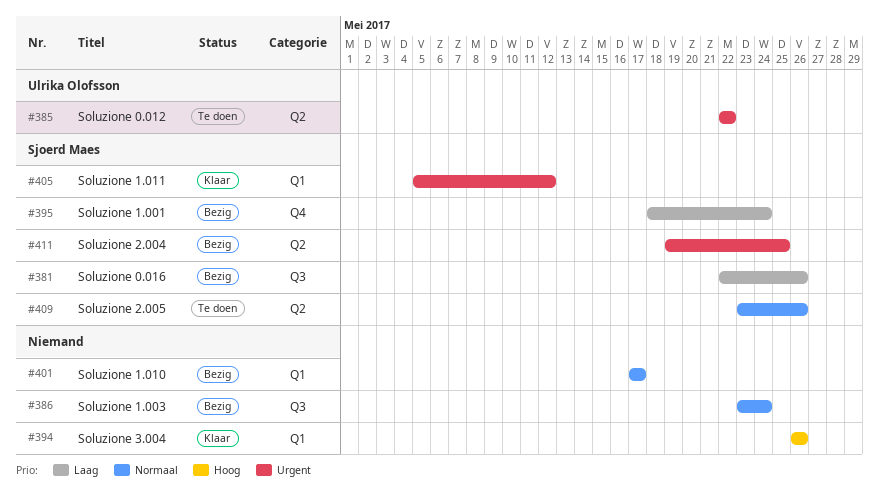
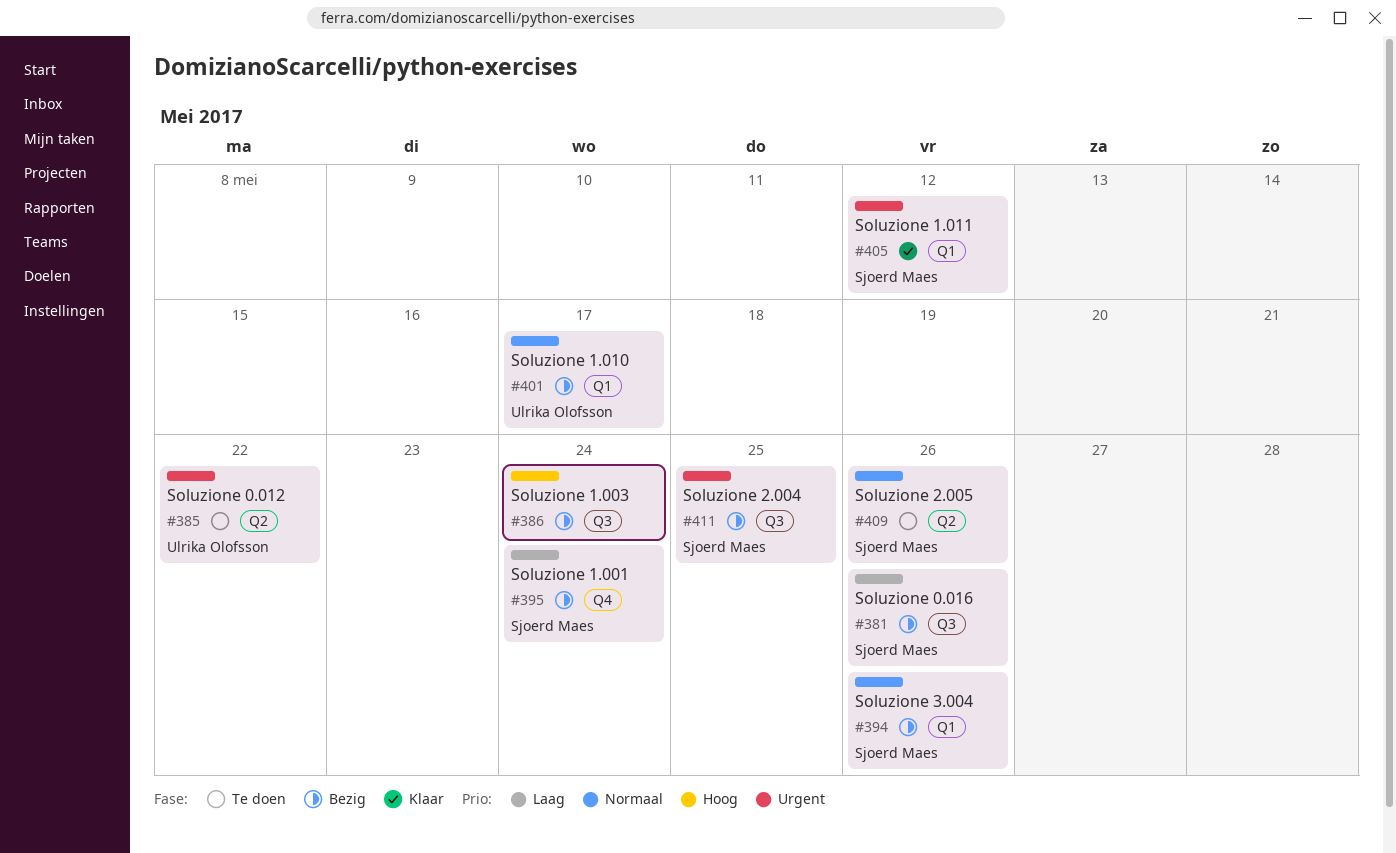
#386, priority: Normaal -> Hoog
#394, status: Klaar -> Bezig
#394, owner: none -> Sjoerd Maes
#394, priority: Hoog -> Normaal
#401, owner: none -> Ulrika Olofsson
#411, label: Q2 -> Q3

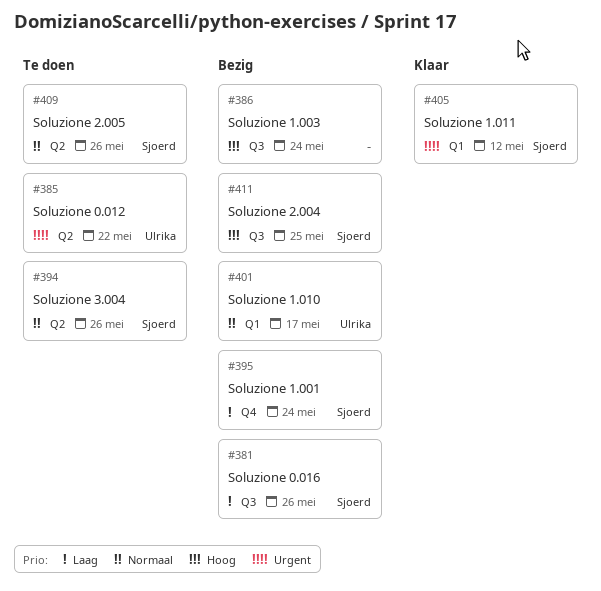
#394, status: Bezig -> Te doen
#394, label: Q1 -> Q2
#411, priority: Urgent -> Hoog

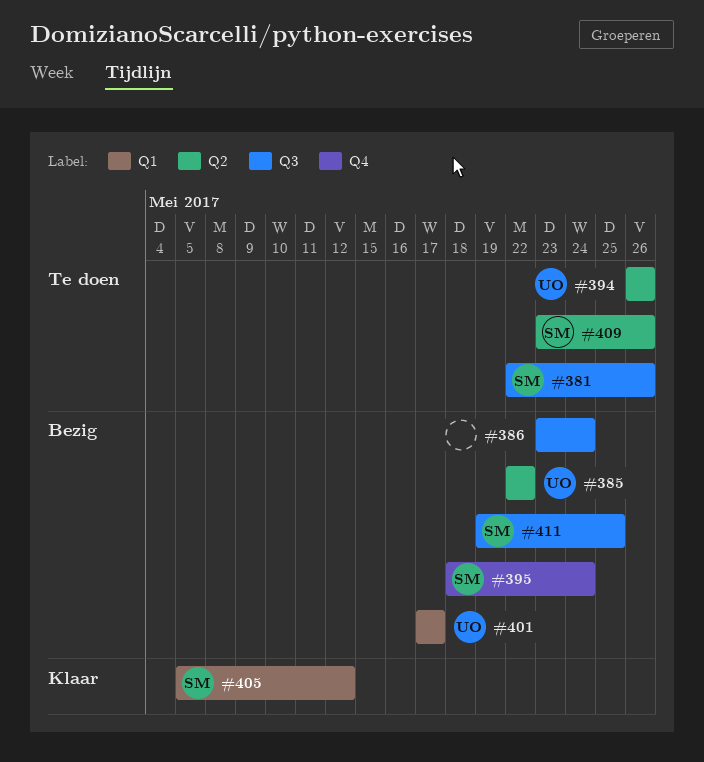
#381, status: Bezig -> Te doen
#385, status: Te doen -> Bezig
#394, owner: Sjoerd -> Ulrika

